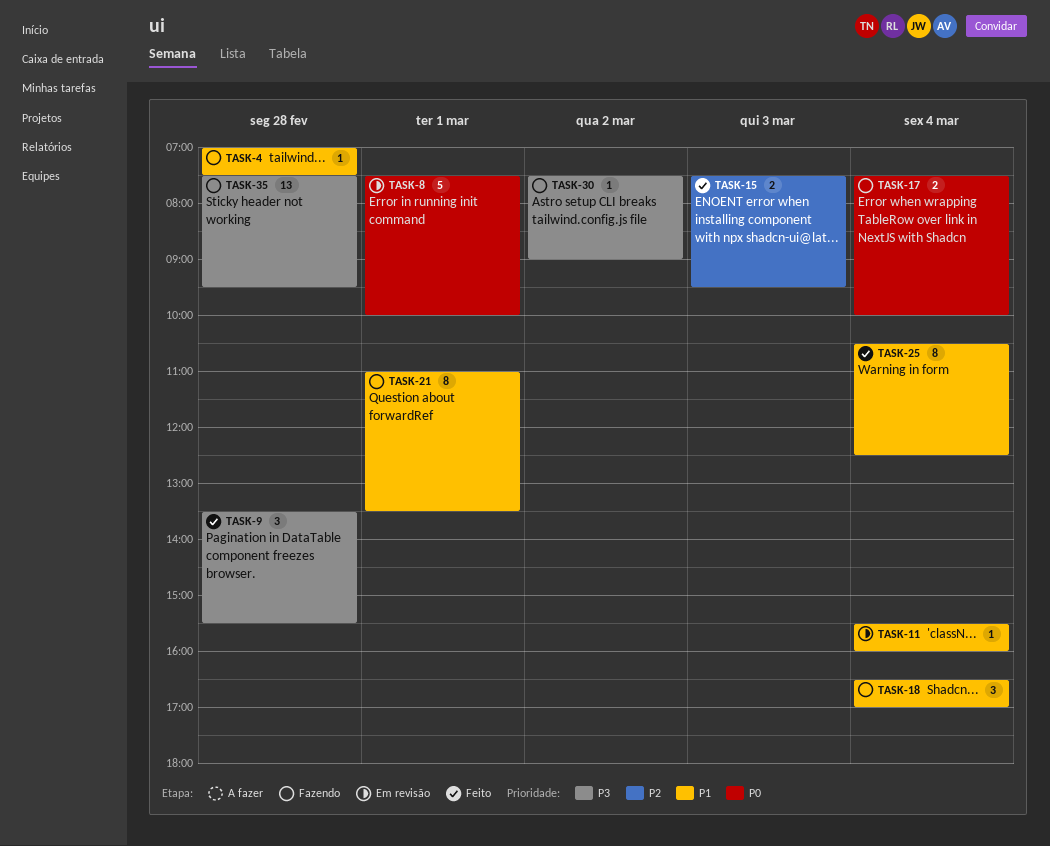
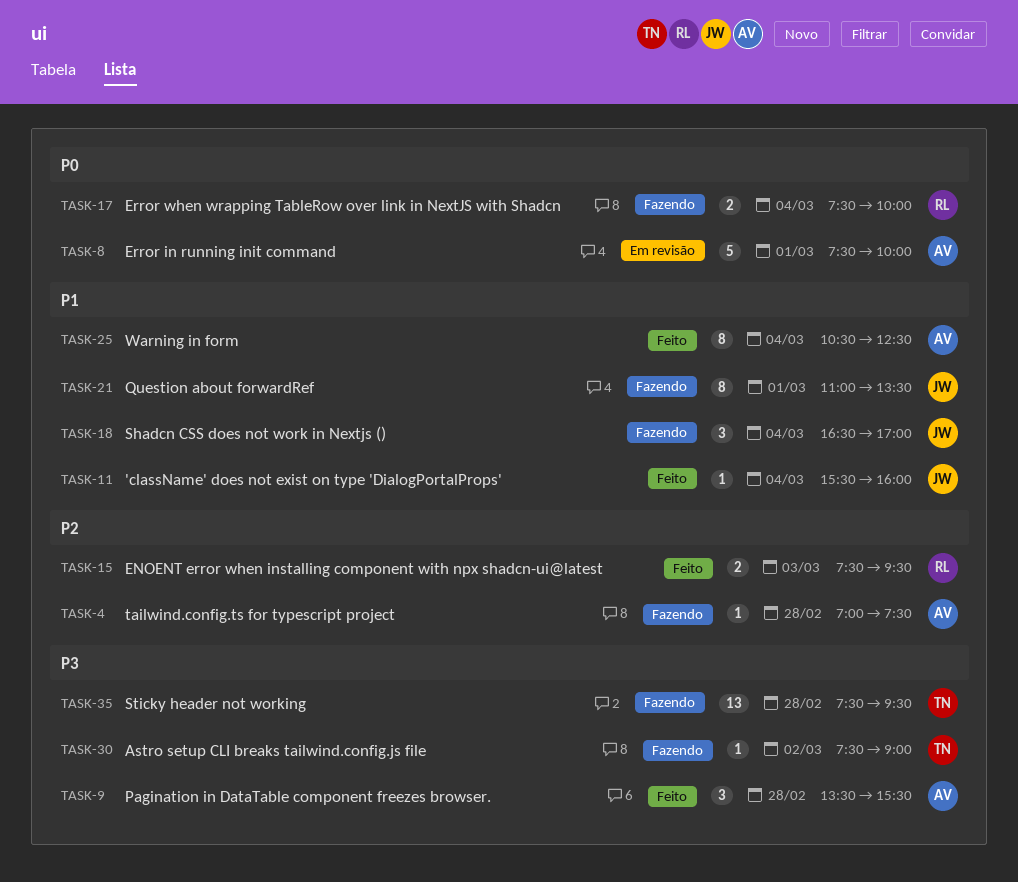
TASK-4, priority: P1 -> P2
TASK-11, status: Em revisão -> Feito

